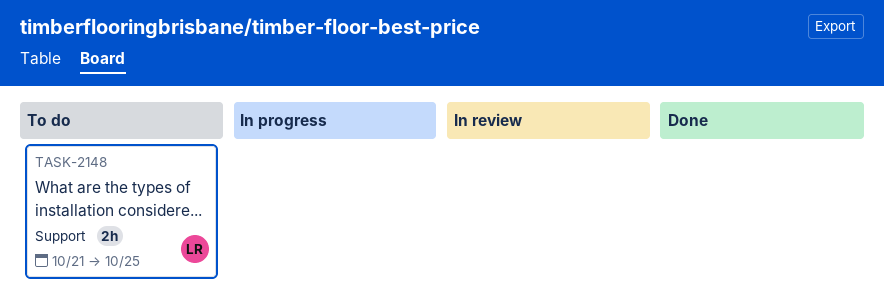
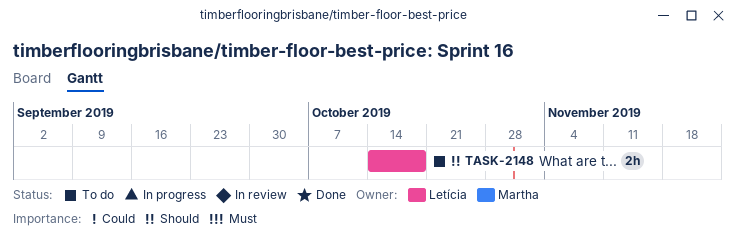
TASK-2148, start: Oct 21 -> Oct 14
TASK-2148, due: Oct 25 -> Oct 18

